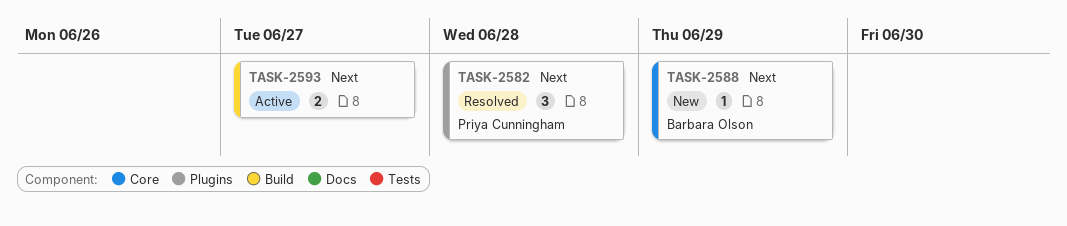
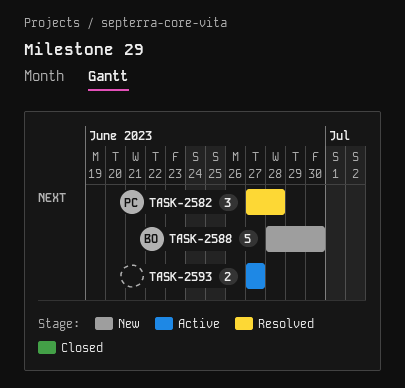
TASK-2588, estimate: 1 -> 5
TASK-2588, due: Jun 29 -> Jun 30

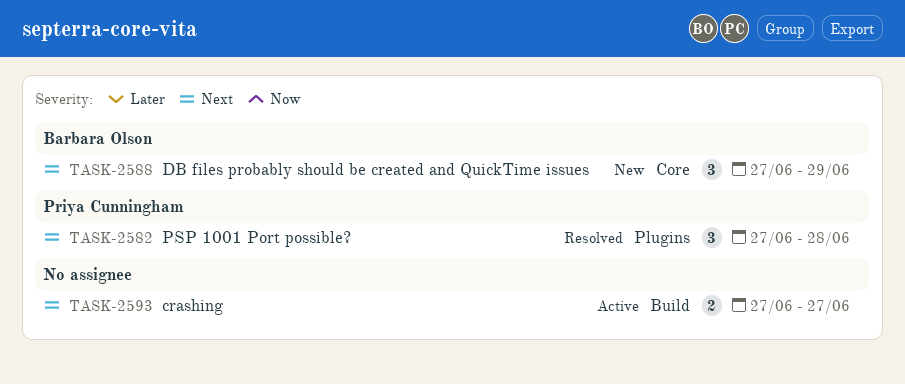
TASK-2588, estimate: 5 -> 3
TASK-2588, start: Jun 28 -> Jun 27
TASK-2588, due: Jun 30 -> Jun 29

